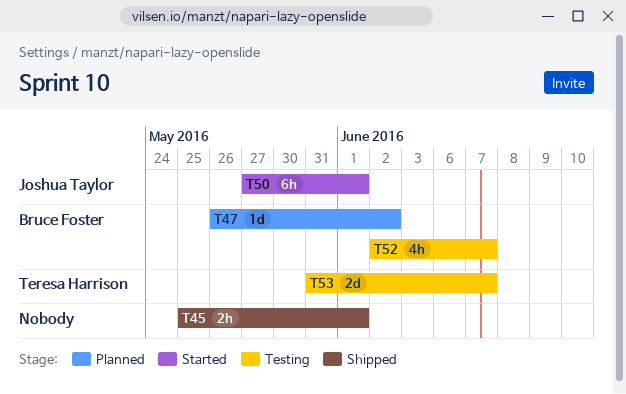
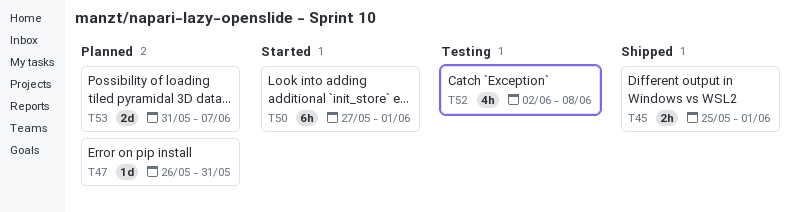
T47, due: Jun 2 -> May 31
T52, due: Jun 7 -> Jun 8
T53, status: Testing -> Planned

